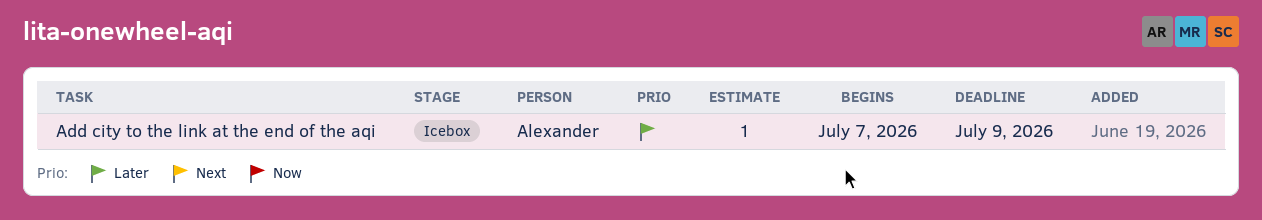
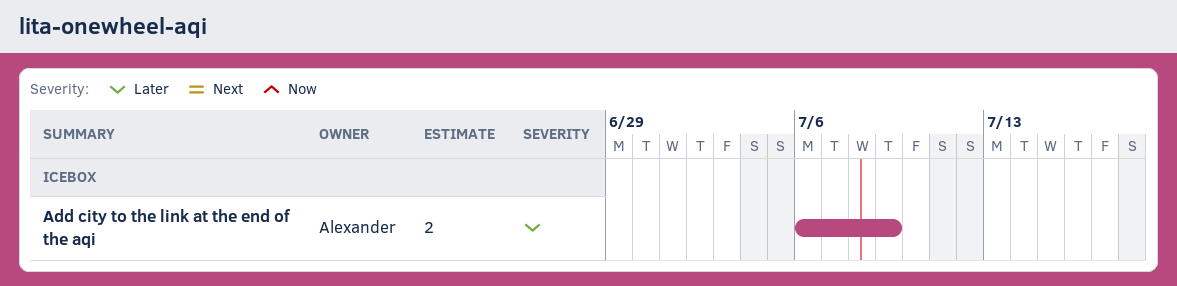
Add city to the link at the end of the aqi, estimate: 1 -> 2
Add city to the link at the end of the aqi, start: Jul 7 -> Jul 6

